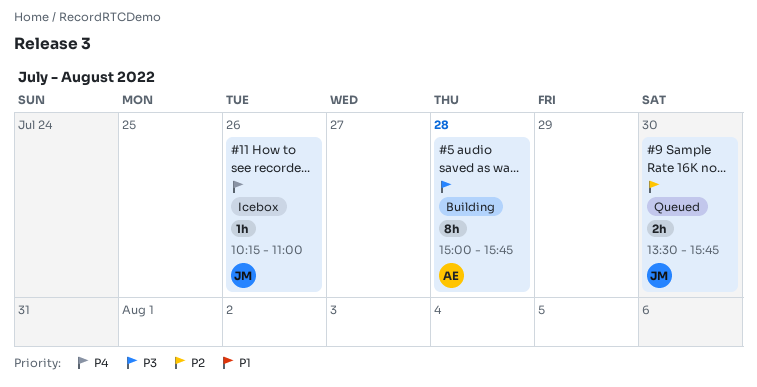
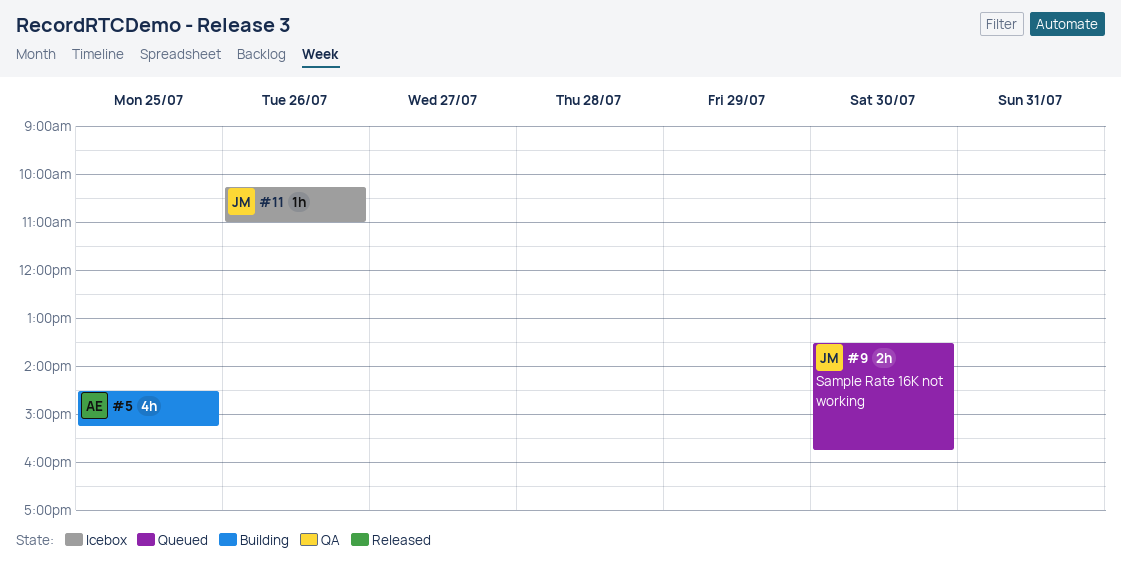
#5, estimate: 8h -> 4h
#5, day: Jul 28 -> Jul 25
#5, begins: 15:00 -> 14:30
#5, ends: 15:45 -> 15:15

